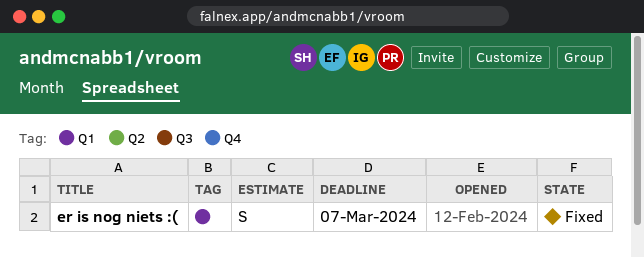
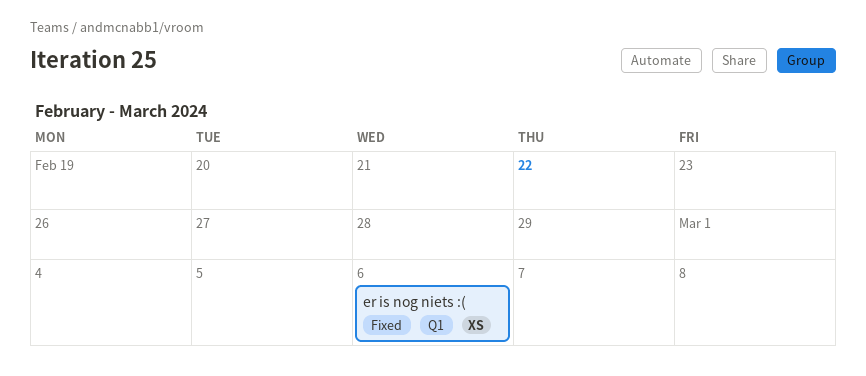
er is nog niets :(, estimate: S -> XS
er is nog niets :(, due: Mar 7 -> Mar 6

